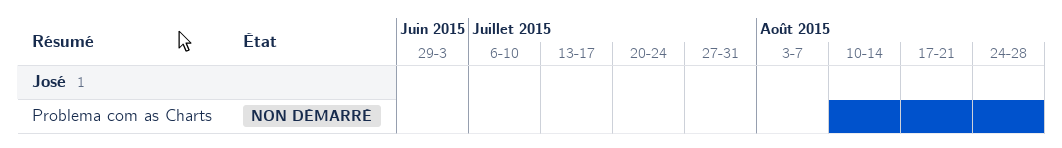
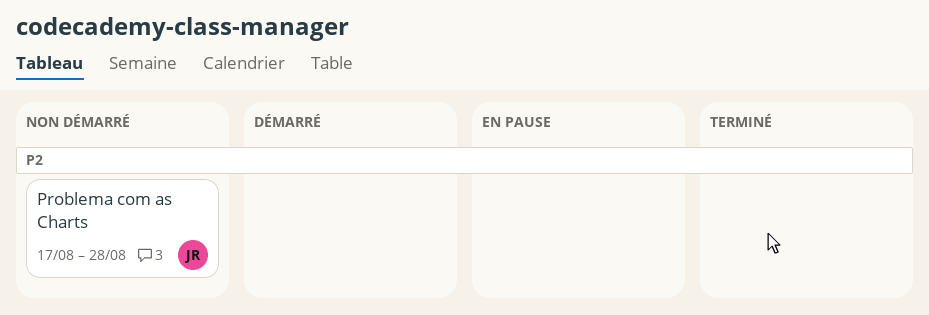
Problema com as Charts, start: Aug 10 -> Aug 17

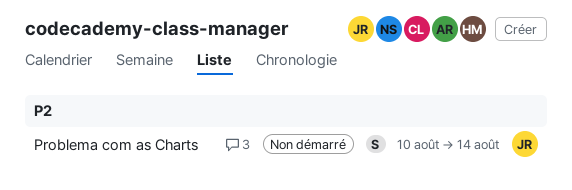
Problema com as Charts, start: Aug 17 -> Aug 10
Problema com as Charts, due: Aug 28 -> Aug 14

